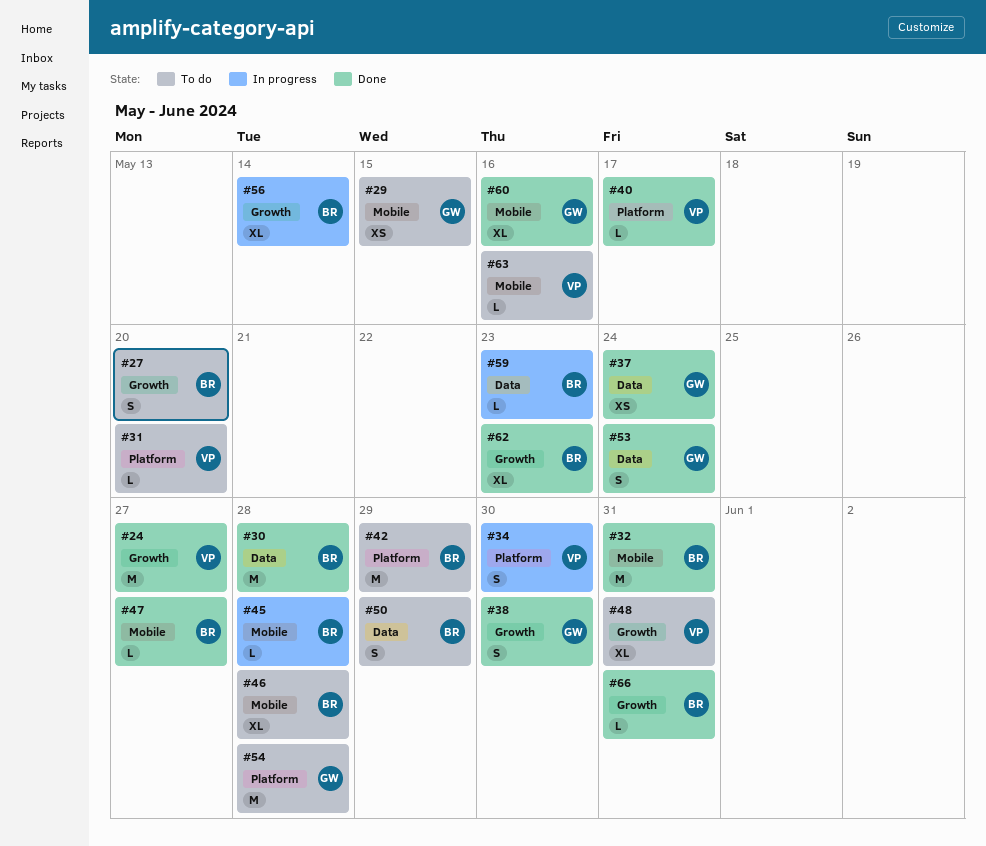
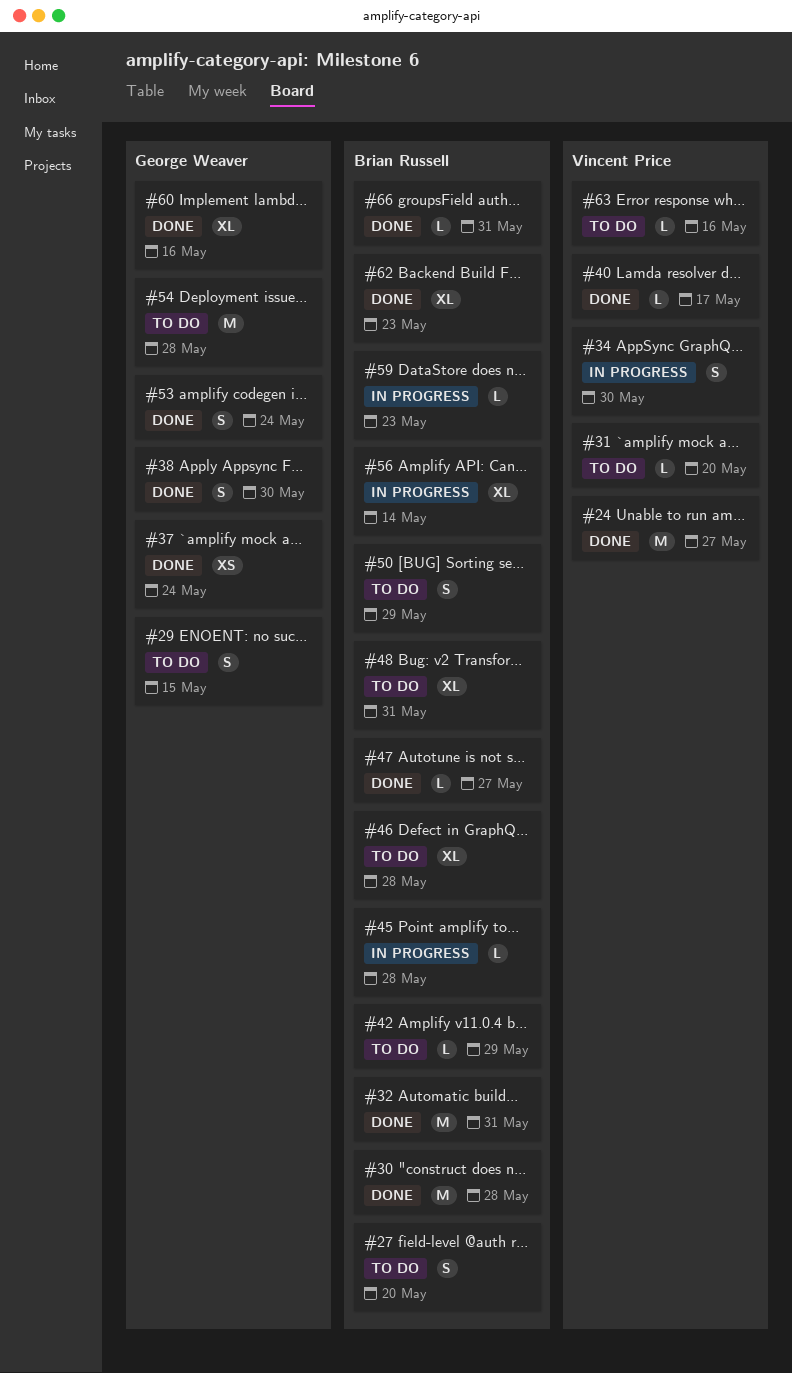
#29, estimate: XS -> S
#42, estimate: M -> L
#48, owner: Vincent Price -> Brian Russell

